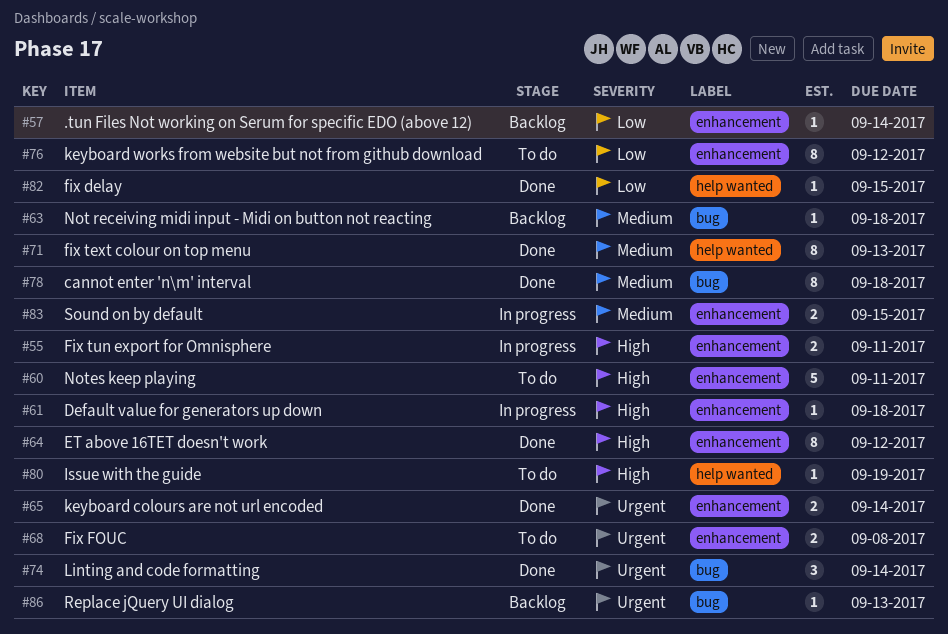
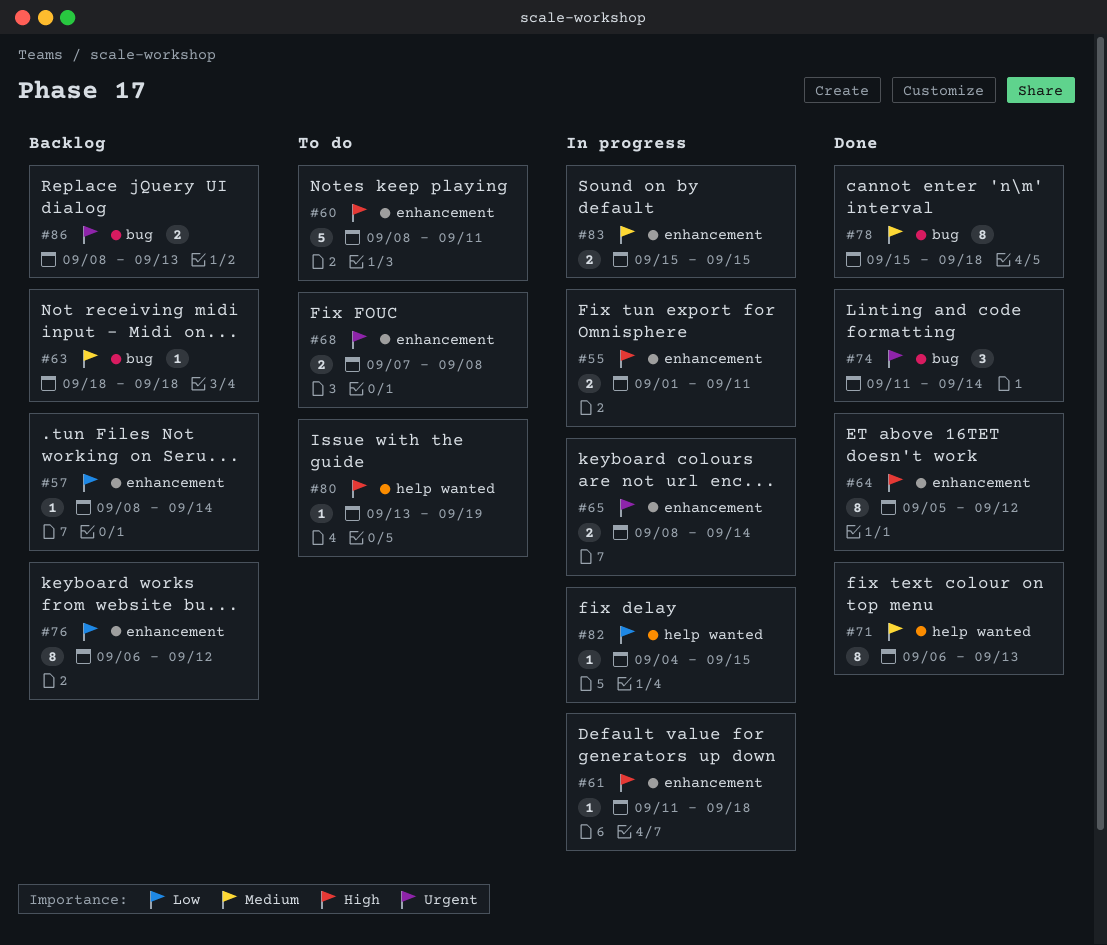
#65, status: Done -> In progress
#76, status: To do -> Backlog
#82, status: Done -> In progress
#86, estimate: 1 -> 2

